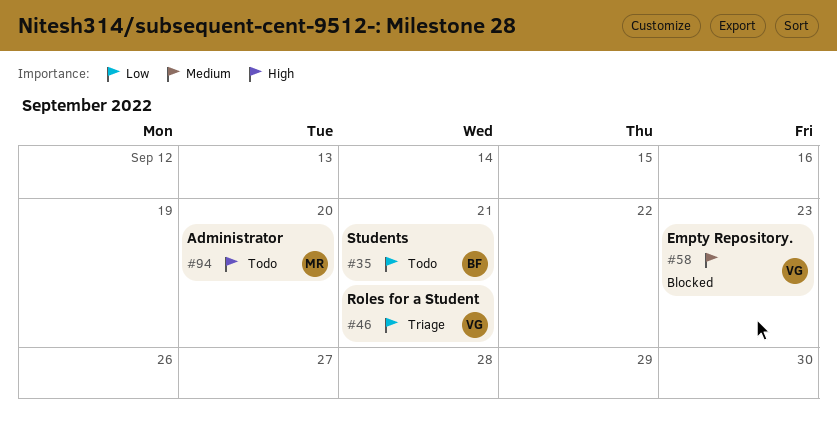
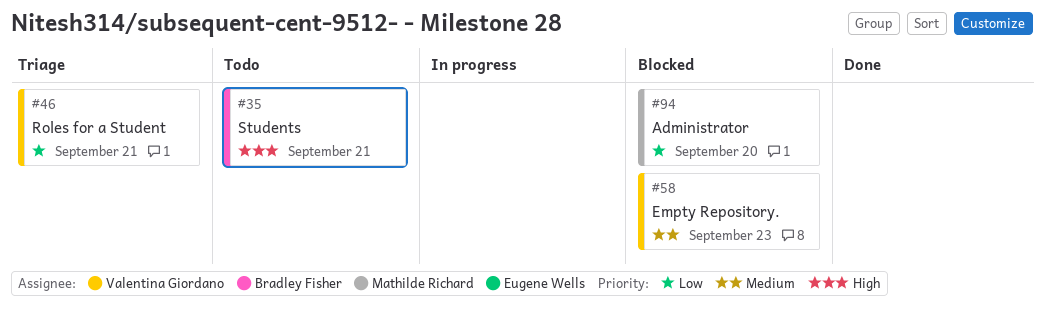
#35, priority: Low -> High
#94, status: Todo -> Blocked
#94, priority: High -> Low

